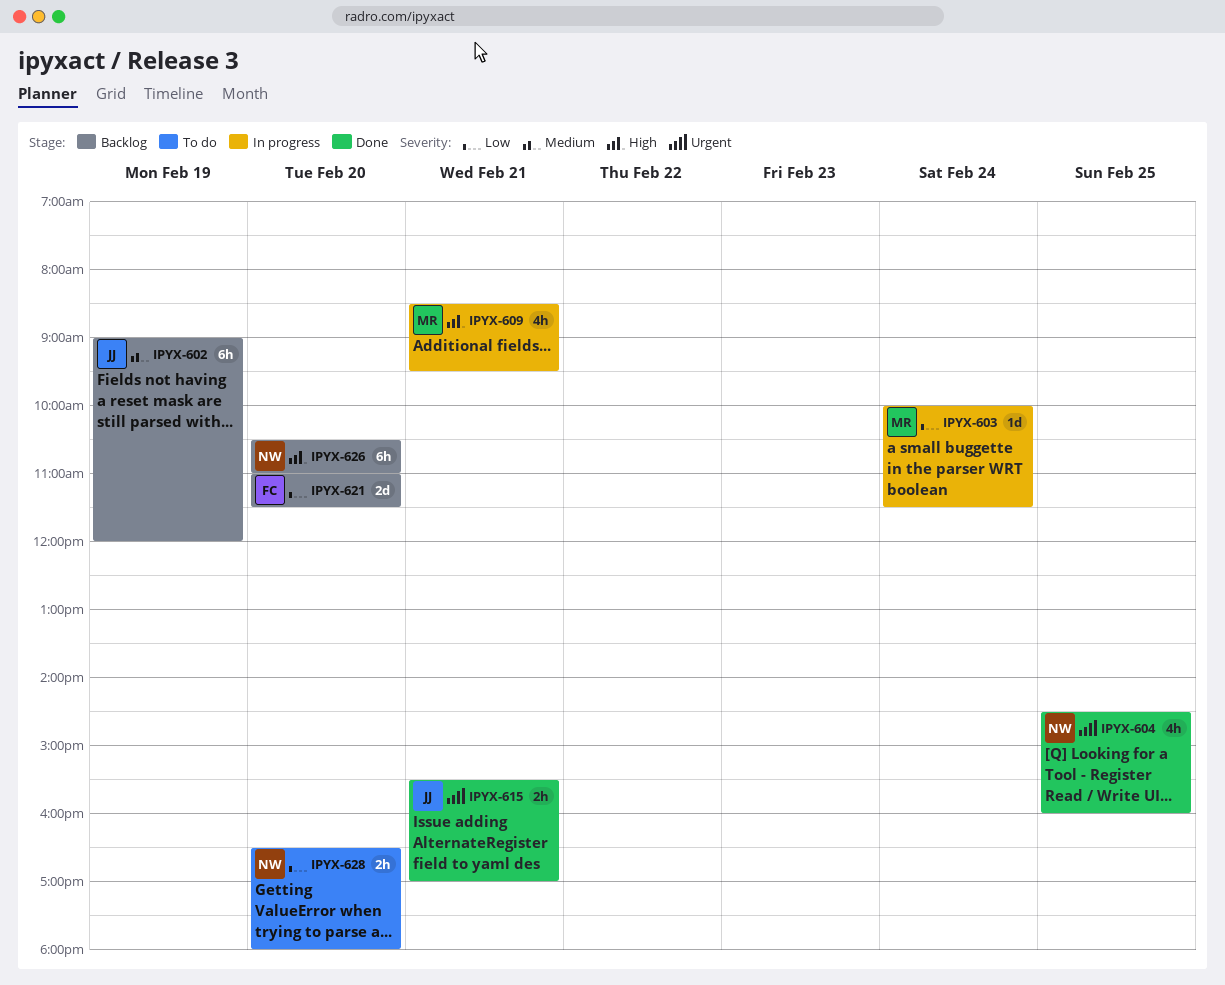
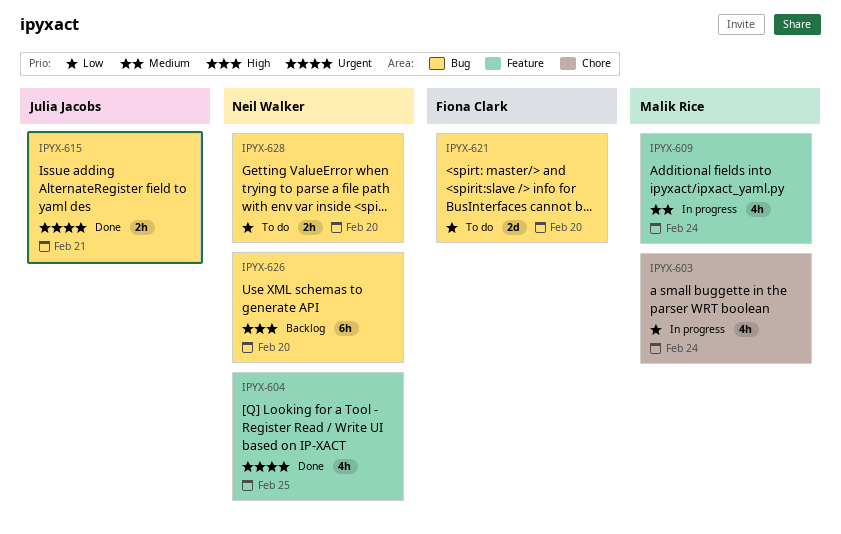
IPYX-602: present -> none
IPYX-603, estimate: 1d -> 4h
IPYX-609, priority: High -> Medium
IPYX-609, day: Feb 21 -> Feb 24
IPYX-621, status: Backlog -> To do

